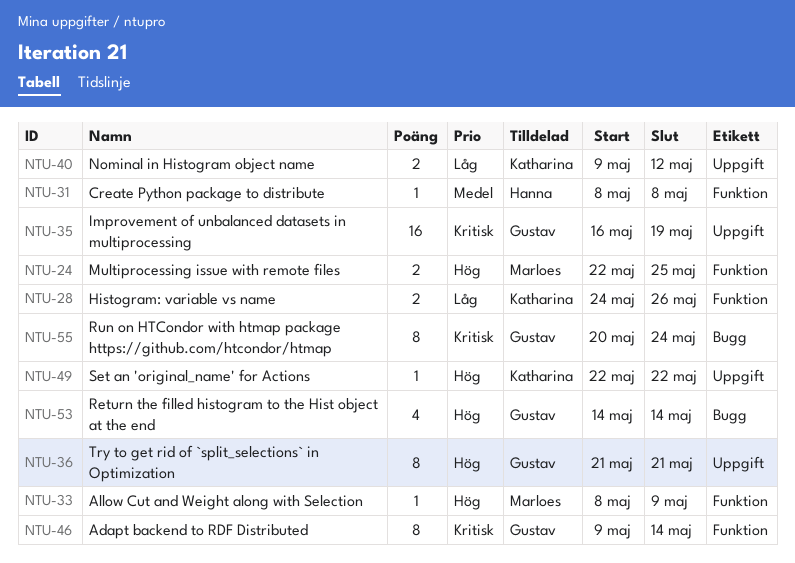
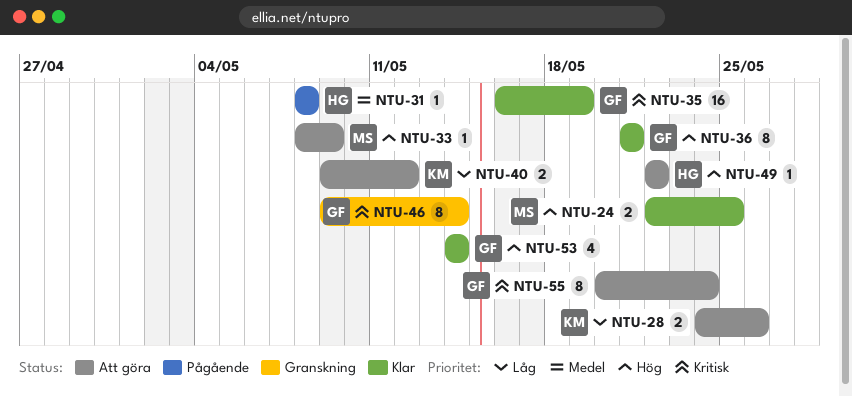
NTU-49, owner: Katharina -> Hanna

